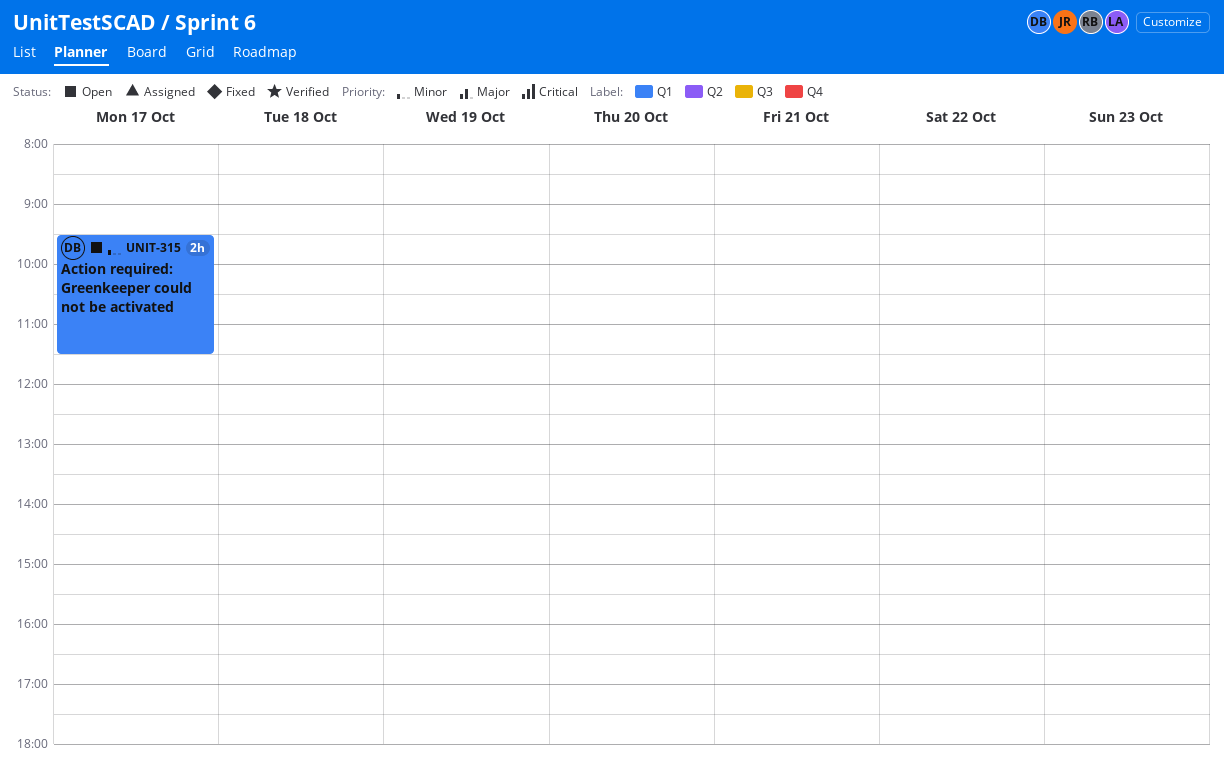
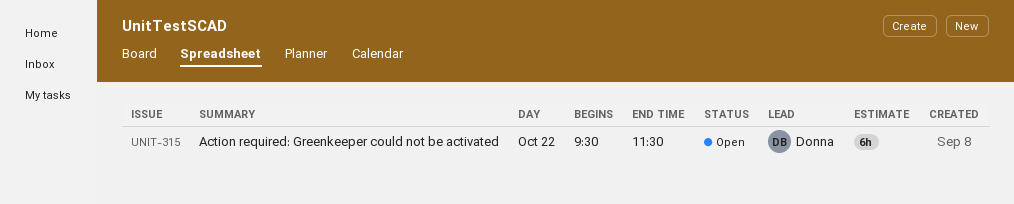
UNIT-315, estimate: 2h -> 6h
UNIT-315, day: Oct 17 -> Oct 22

